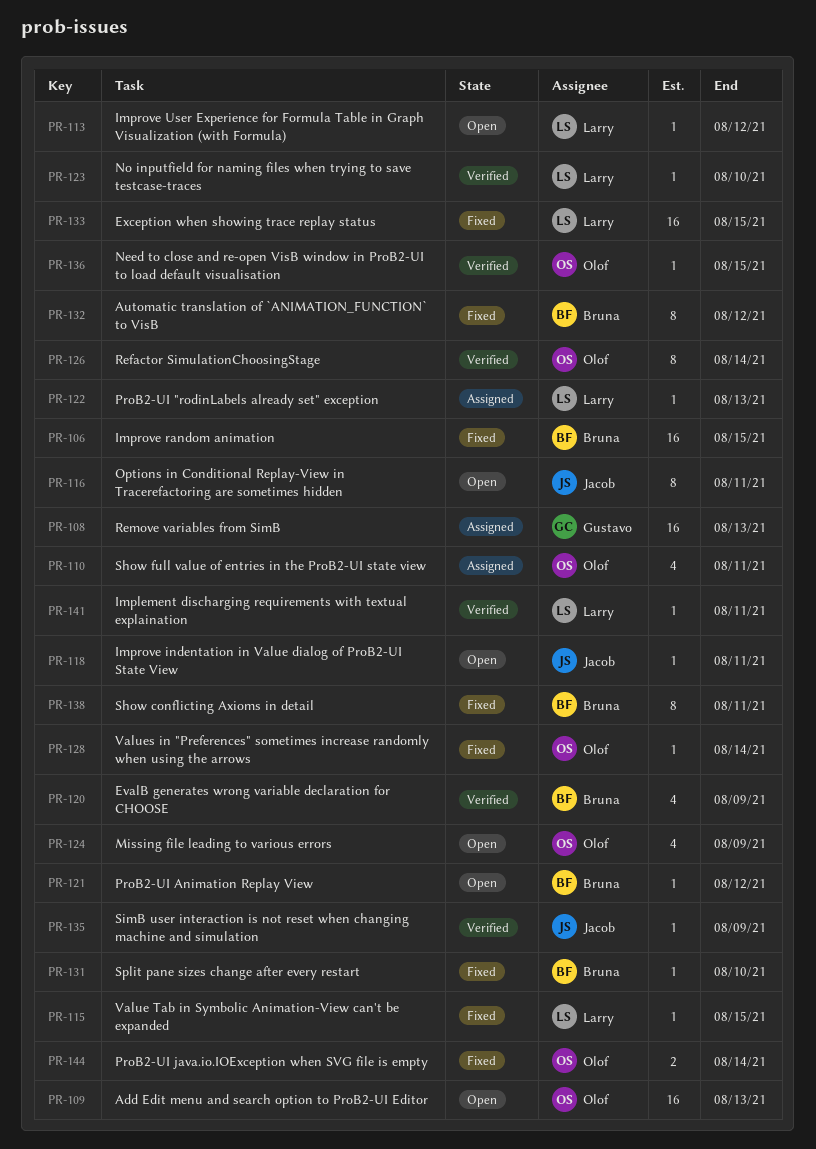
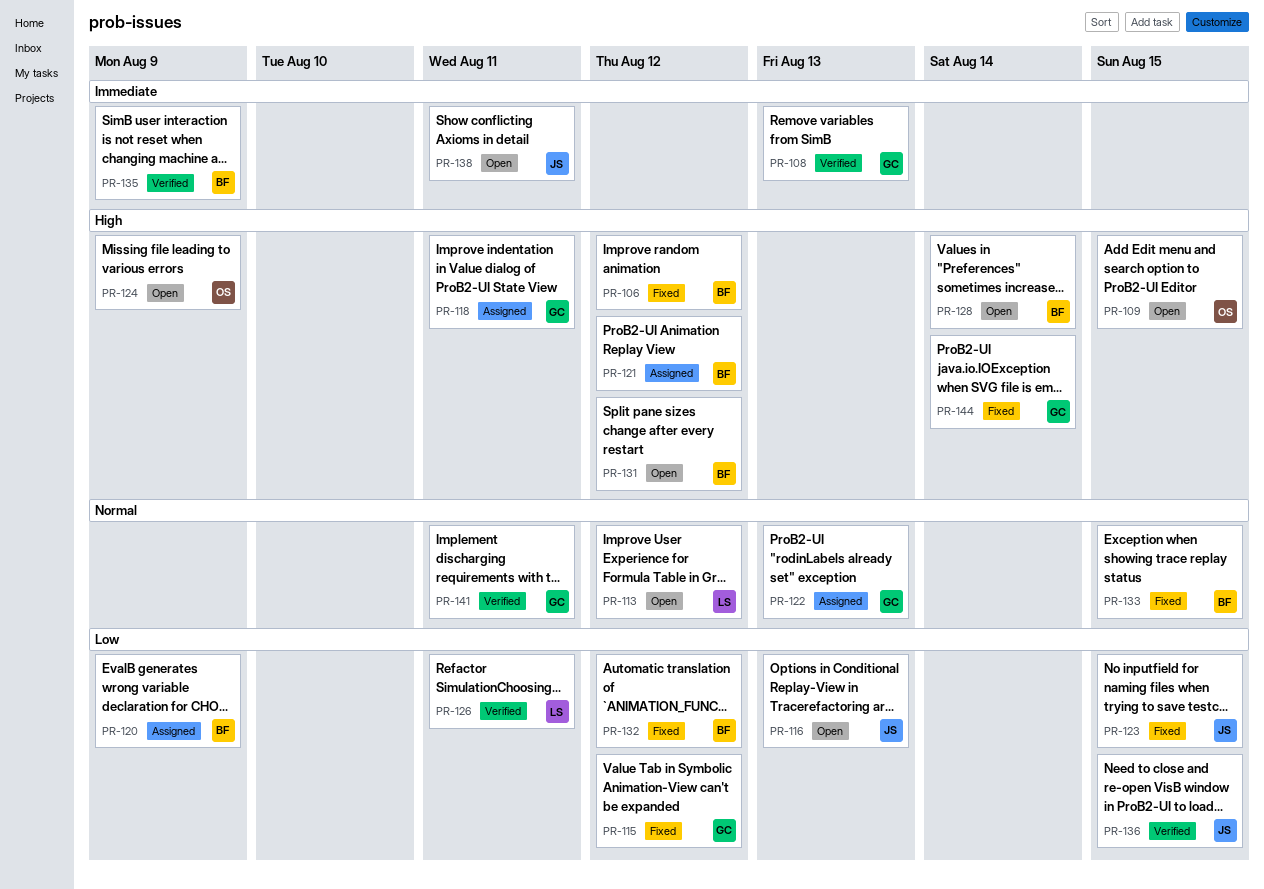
PR-106, due: Aug 15 -> Aug 12
PR-108, status: Assigned -> Verified
PR-109, due: Aug 13 -> Aug 15
PR-110: present -> none
PR-115, owner: Larry -> Gustavo
PR-115, due: Aug 15 -> Aug 12
PR-116, due: Aug 11 -> Aug 13
PR-118, status: Open -> Assigned
PR-118, owner: Jacob -> Gustavo
PR-120, status: Verified -> Assigned
PR-121, status: Open -> Assigned
PR-122, owner: Larry -> Gustavo
PR-123, status: Verified -> Fixed
PR-123, owner: Larry -> Jacob
PR-123, due: Aug 10 -> Aug 15
PR-126, owner: Olof -> Larry
PR-126, due: Aug 14 -> Aug 11
PR-128, status: Fixed -> Open
PR-128, owner: Olof -> Bruna
PR-131, status: Fixed -> Open
PR-131, due: Aug 10 -> Aug 12
PR-133, owner: Larry -> Bruna
PR-135, owner: Jacob -> Bruna
PR-136, owner: Olof -> Jacob
PR-138, status: Fixed -> Open
PR-138, owner: Bruna -> Jacob
PR-141, owner: Larry -> Gustavo
PR-144, owner: Olof -> Gustavo

